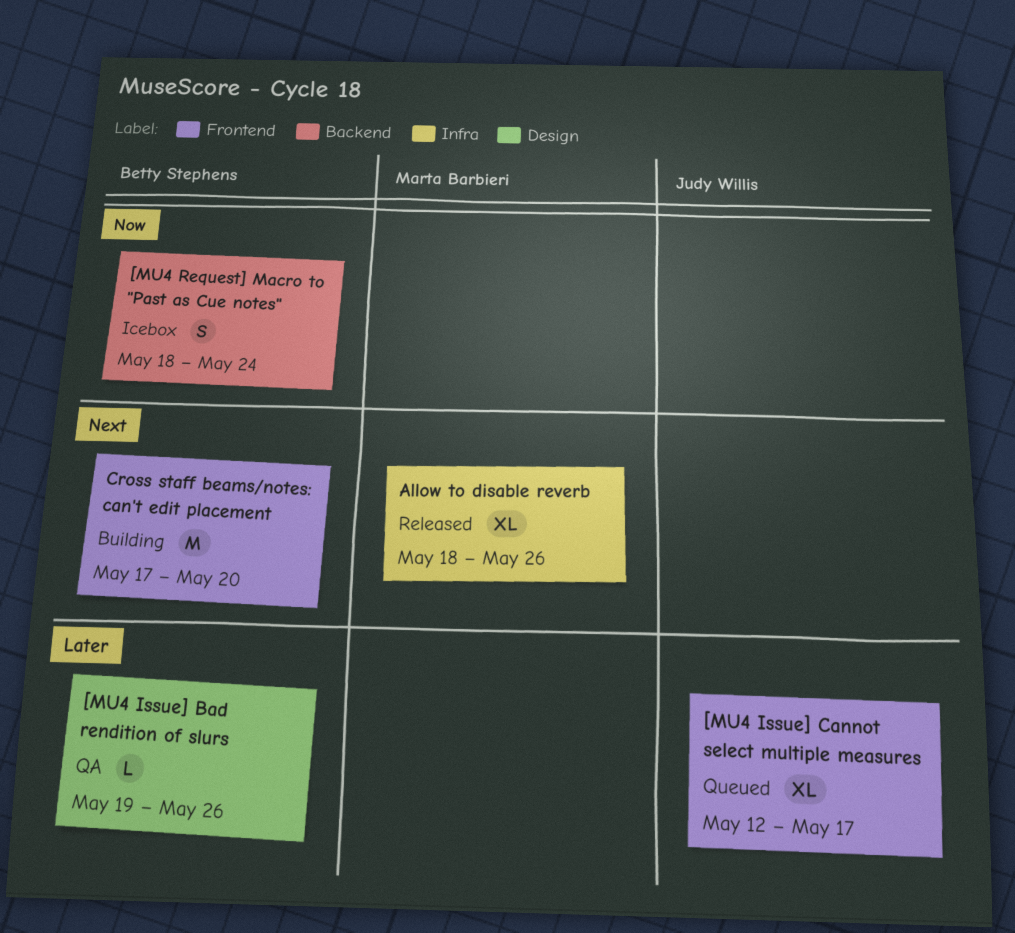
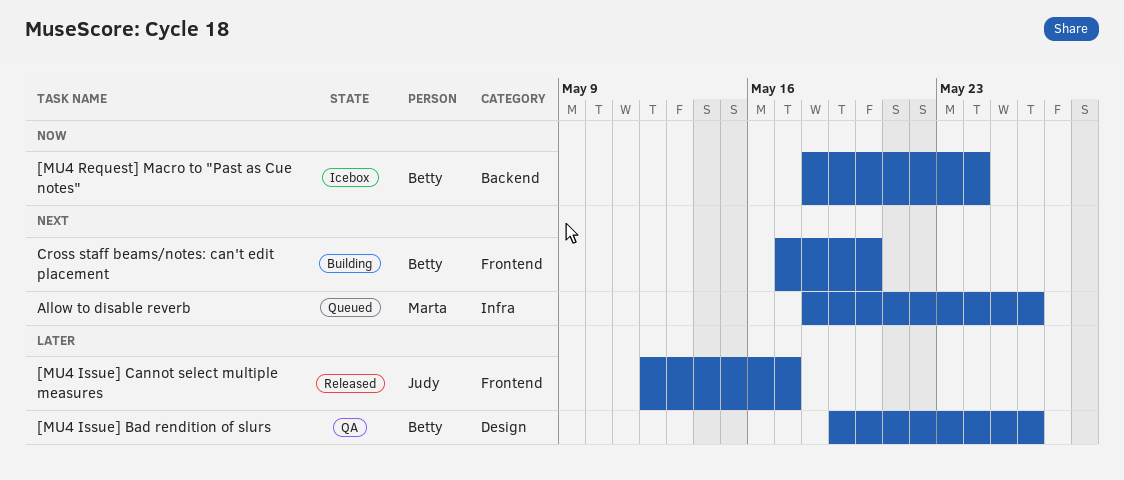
[MU4 Issue] Cannot select multiple measures, status: Queued -> Released
Allow to disable reverb, status: Released -> Queued

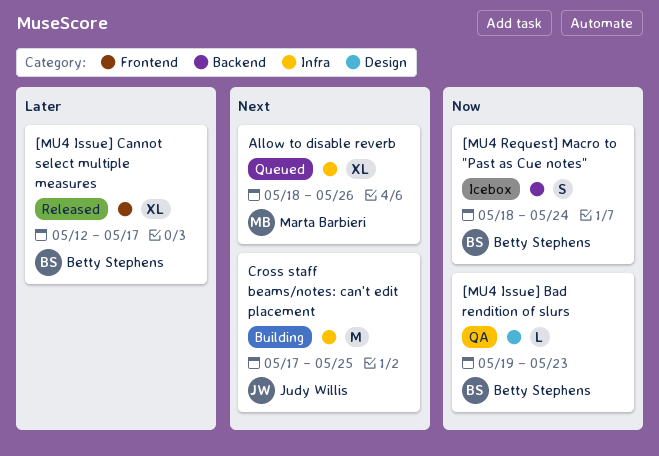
[MU4 Issue] Bad rendition of slurs, priority: Later -> Now
[MU4 Issue] Bad rendition of slurs, due: May 26 -> May 23
[MU4 Issue] Cannot select multiple measures, owner: Judy Willis -> Betty Stephens
Cross staff beams/notes: can't edit placement, owner: Betty Stephens -> Judy Willis
Cross staff beams/notes: can't edit placement, label: Frontend -> Infra
Cross staff beams/notes: can't edit placement, due: May 20 -> May 25

